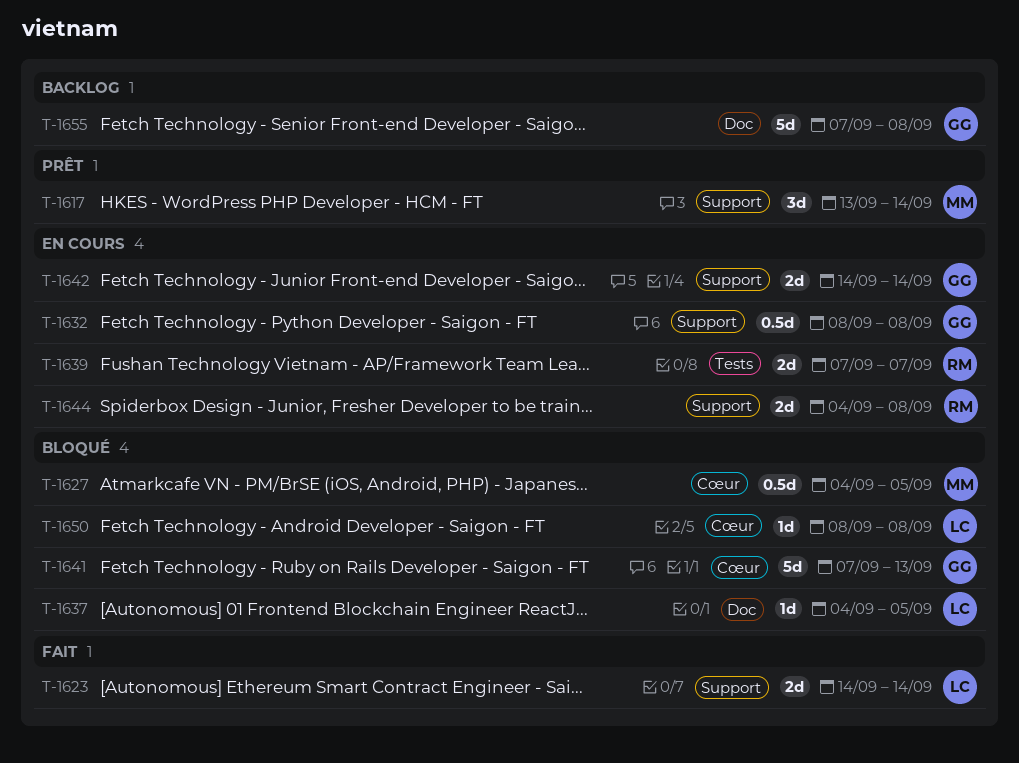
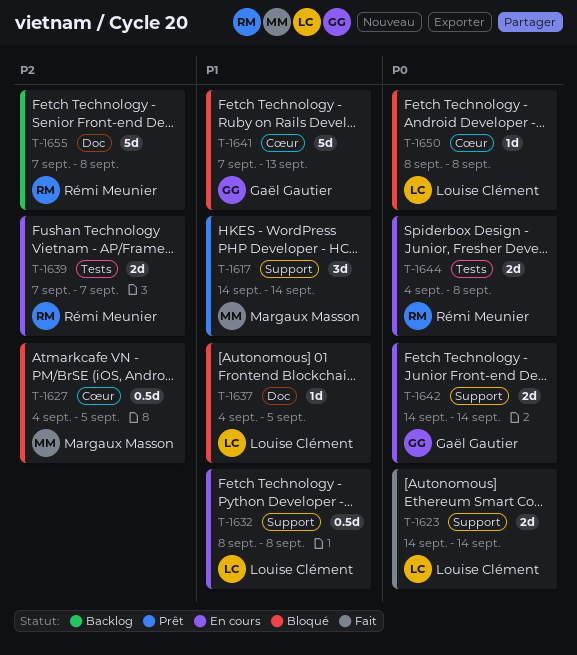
T-1617, start: Sep 13 -> Sep 14
T-1632, owner: Gaël Gautier -> Louise Clément
T-1644, label: Support -> Tests
T-1655, owner: Gaël Gautier -> Rémi Meunier

